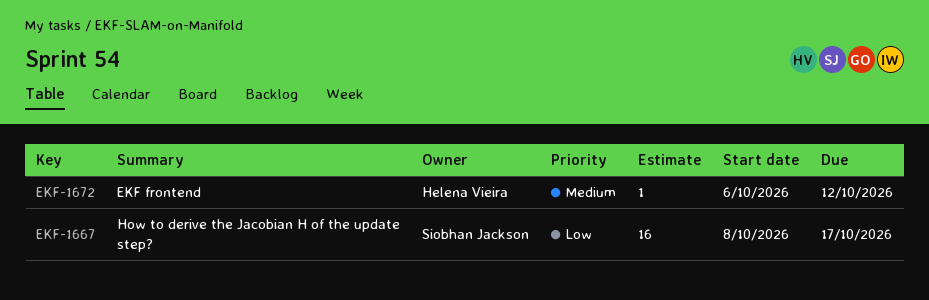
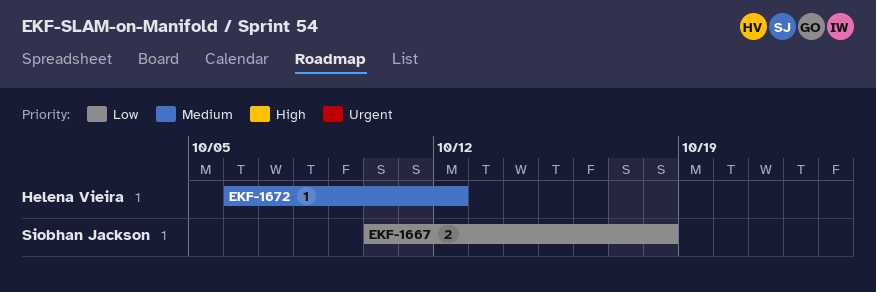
EKF-1667, estimate: 16 -> 2
EKF-1667, start: Oct 8 -> Oct 10
EKF-1667, due: Oct 17 -> Oct 18

